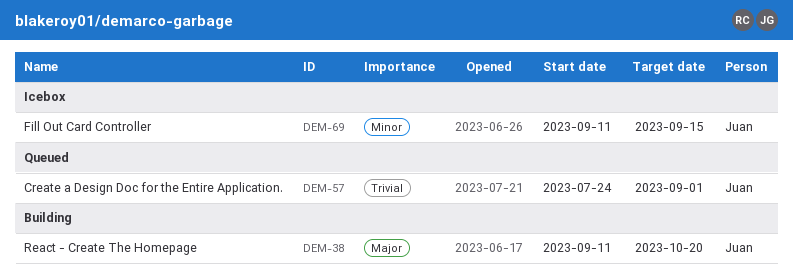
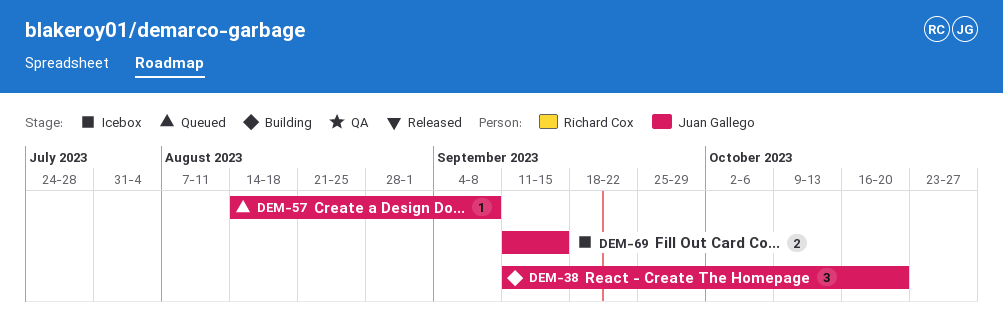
DEM-57, start: Jul 24 -> Aug 14
DEM-57, due: Sep 1 -> Sep 8

